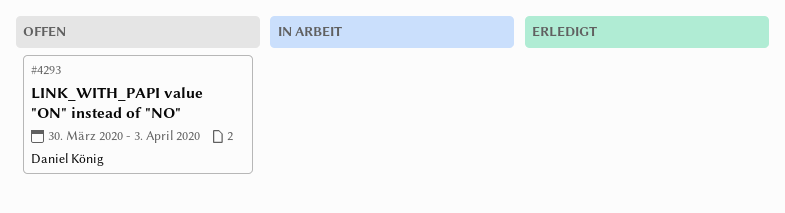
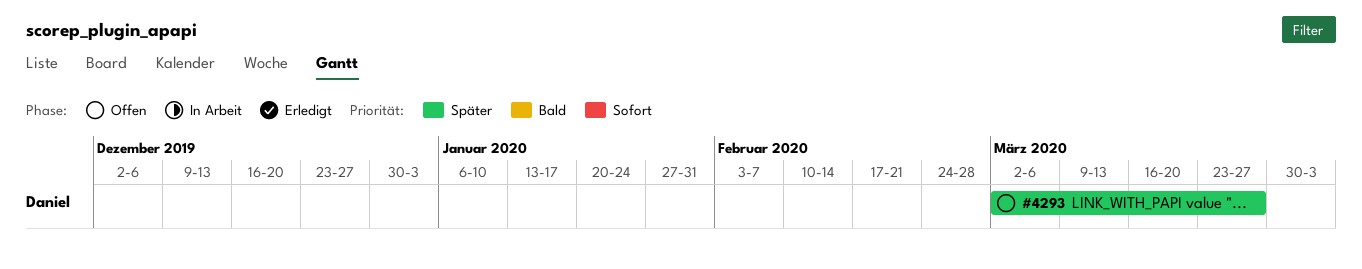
#4293, start: Mar 30 -> Mar 2
#4293, due: Apr 3 -> Mar 27

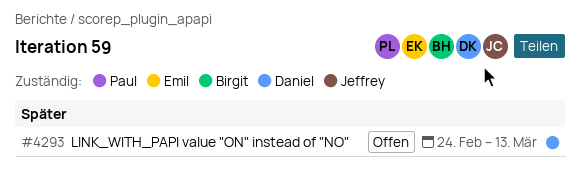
#4293, start: Mar 2 -> Feb 24
#4293, due: Mar 27 -> Mar 13

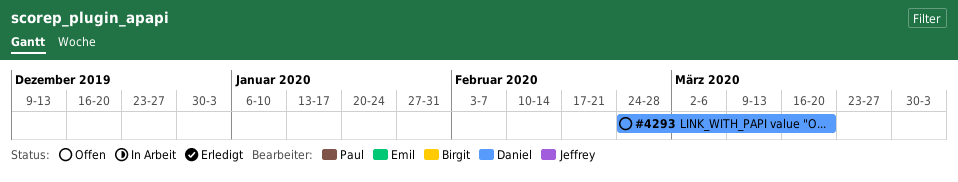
#4293, due: Mar 13 -> Mar 20

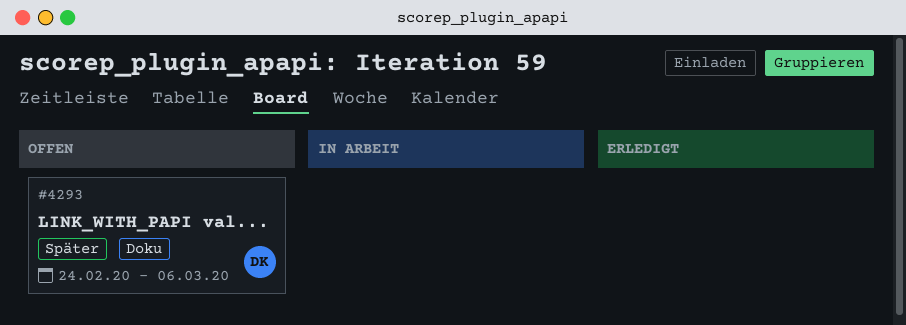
#4293, due: Mar 20 -> Mar 6

